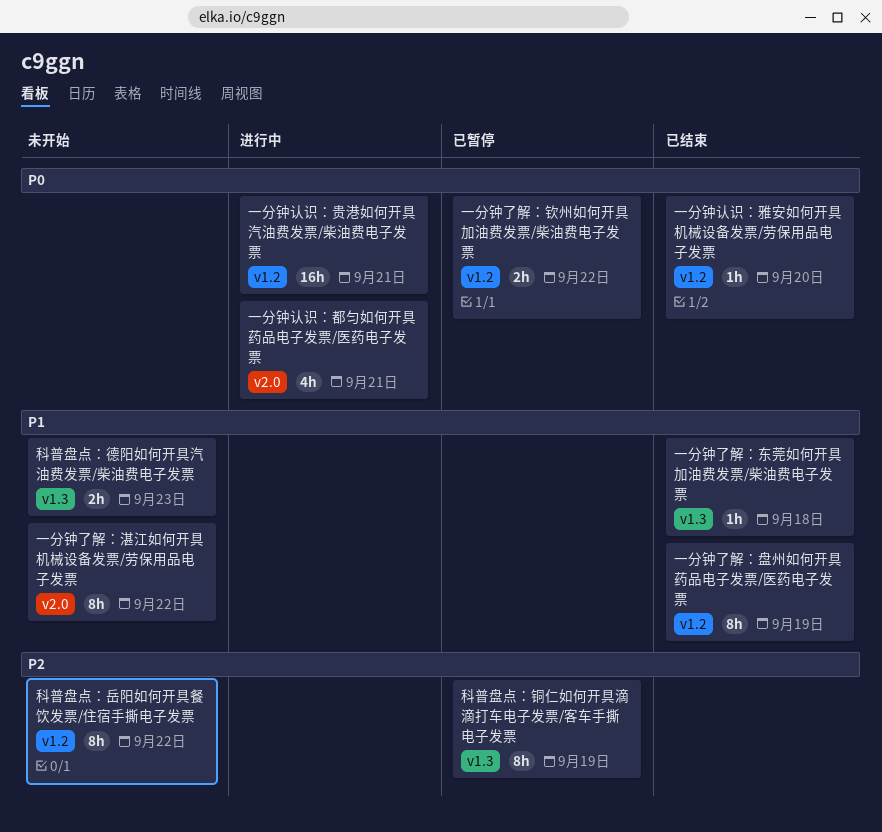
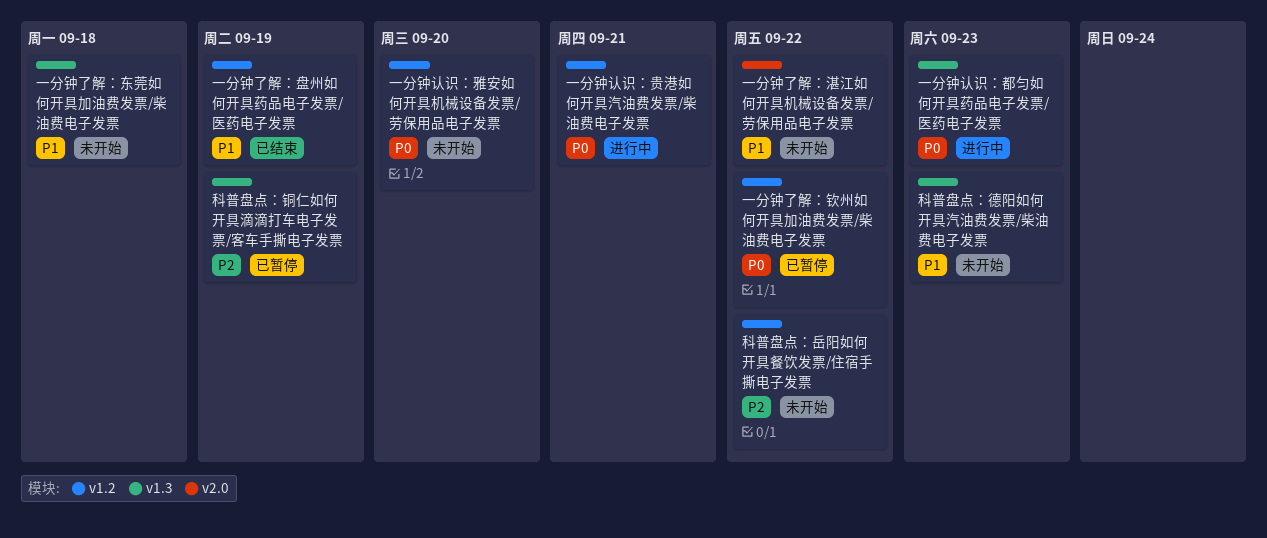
一分钟了解：东莞如何开具加油费发票/柴油费电子发票, status: 已结束 -> 未开始
一分钟认识：都匀如何开具药品电子发票/医药电子发票, label: v2.0 -> v1.3
一分钟认识：都匀如何开具药品电子发票/医药电子发票, due: Sep 21 -> Sep 23
一分钟认识：雅安如何开具机械设备发票/劳保用品电子发票, status: 已结束 -> 未开始

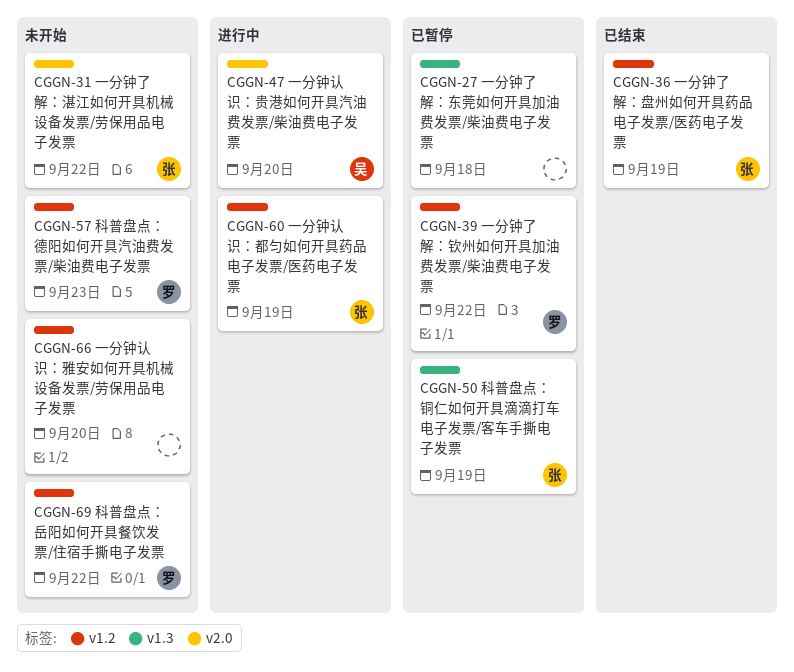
一分钟了解：东莞如何开具加油费发票/柴油费电子发票, status: 未开始 -> 已暂停
一分钟认识：贵港如何开具汽油费发票/柴油费电子发票, label: v1.2 -> v2.0
一分钟认识：贵港如何开具汽油费发票/柴油费电子发票, due: Sep 21 -> Sep 20
一分钟认识：都匀如何开具药品电子发票/医药电子发票, label: v1.3 -> v1.2
一分钟认识：都匀如何开具药品电子发票/医药电子发票, due: Sep 23 -> Sep 19
科普盘点：德阳如何开具汽油费发票/柴油费电子发票, label: v1.3 -> v1.2

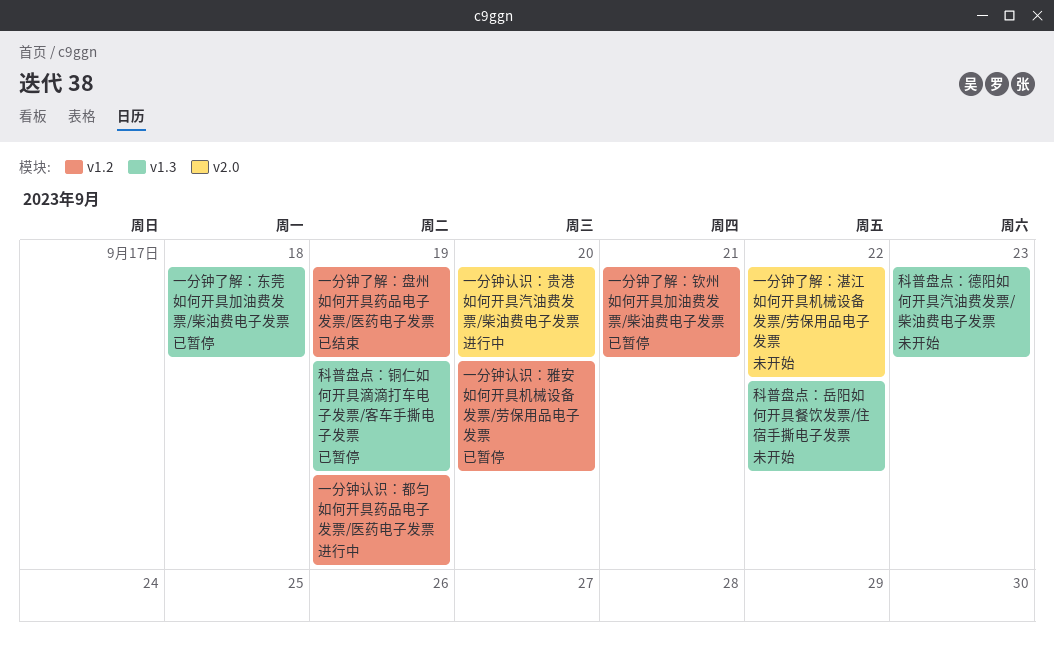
一分钟了解：钦州如何开具加油费发票/柴油费电子发票, due: Sep 22 -> Sep 21
一分钟认识：雅安如何开具机械设备发票/劳保用品电子发票, status: 未开始 -> 已暂停
科普盘点：岳阳如何开具餐饮发票/住宿手撕电子发票, label: v1.2 -> v1.3
科普盘点：德阳如何开具汽油费发票/柴油费电子发票, label: v1.2 -> v1.3

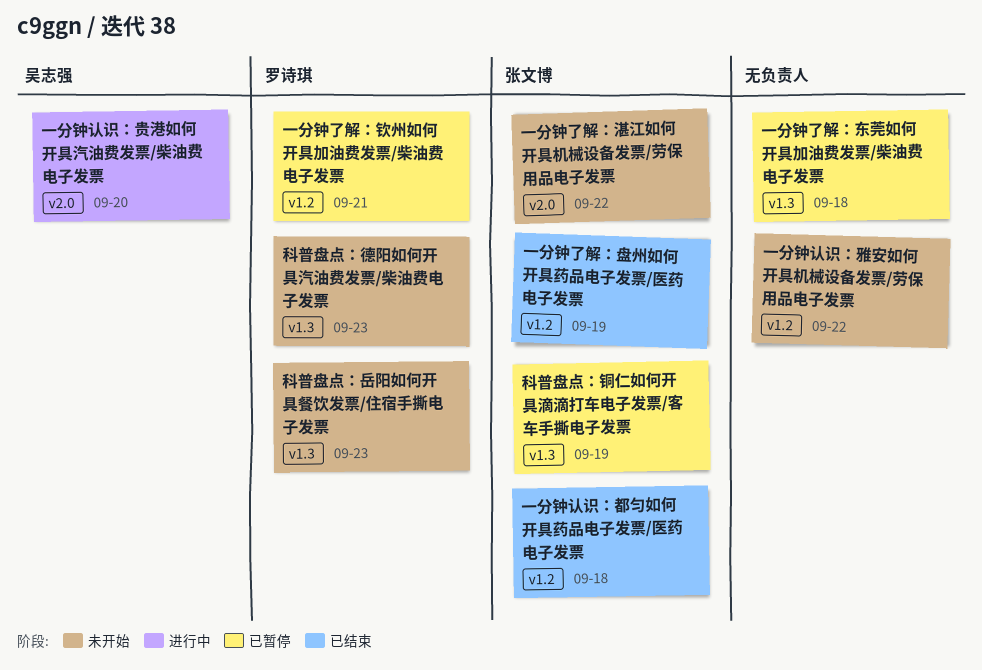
一分钟认识：都匀如何开具药品电子发票/医药电子发票, status: 进行中 -> 已结束
一分钟认识：都匀如何开具药品电子发票/医药电子发票, due: Sep 19 -> Sep 18
一分钟认识：雅安如何开具机械设备发票/劳保用品电子发票, status: 已暂停 -> 未开始
一分钟认识：雅安如何开具机械设备发票/劳保用品电子发票, due: Sep 20 -> Sep 22
科普盘点：岳阳如何开具餐饮发票/住宿手撕电子发票, due: Sep 22 -> Sep 23

